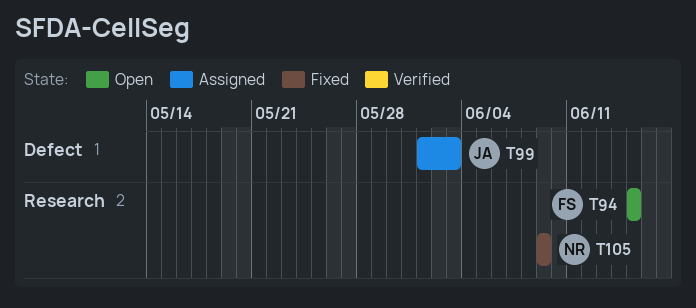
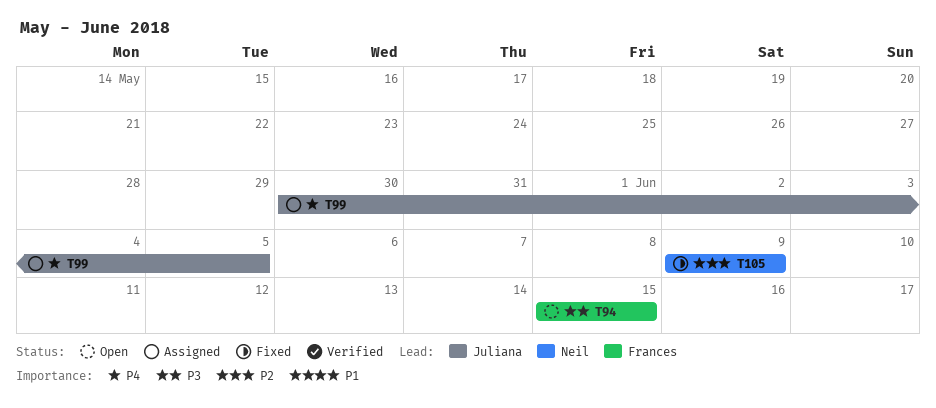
T99, start: Jun 1 -> May 30
T99, due: Jun 3 -> Jun 5

